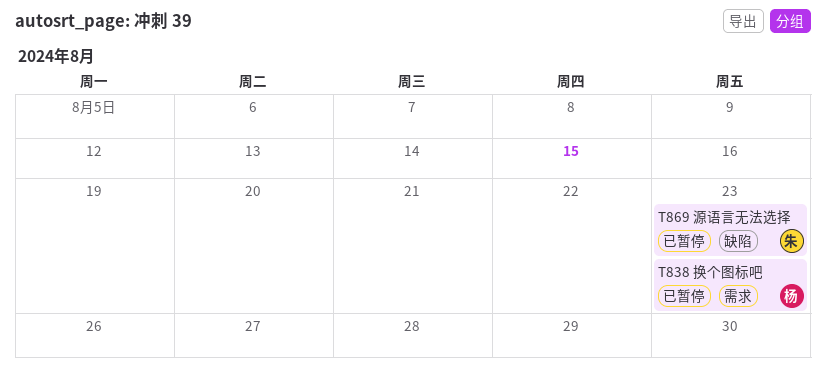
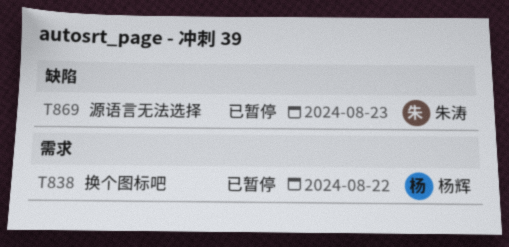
T838, due: Aug 23 -> Aug 22

